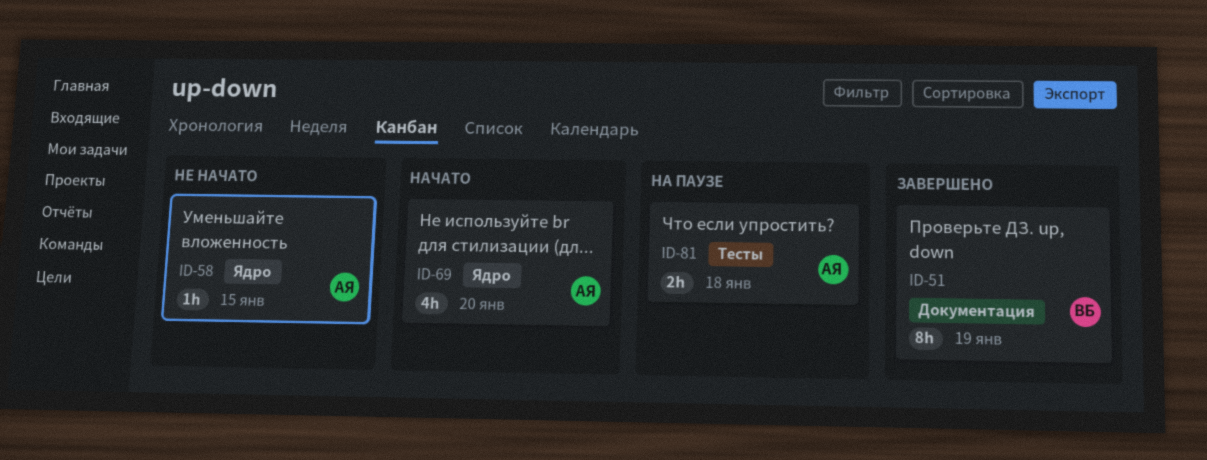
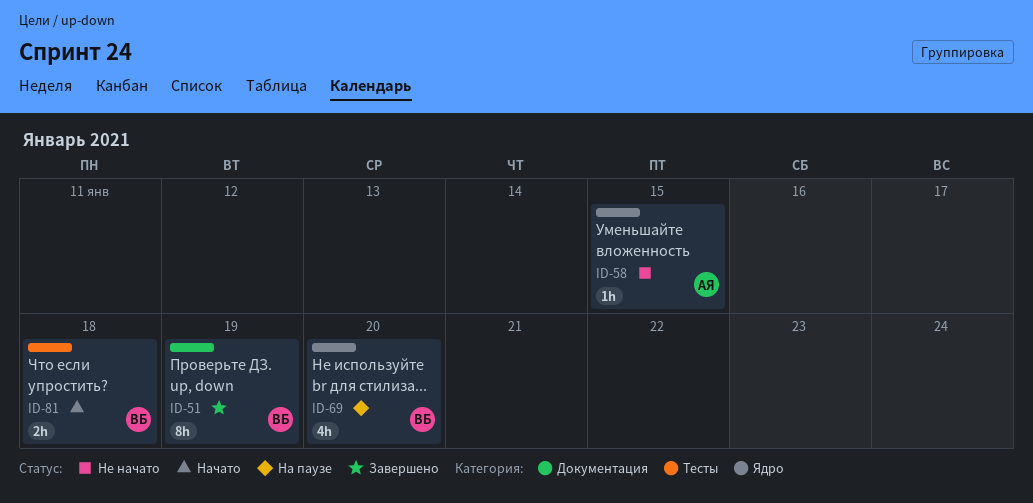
ID-69, status: Начато -> На паузе
ID-69, owner: АЯ -> ВБ
ID-81, status: На паузе -> Начато
ID-81, owner: АЯ -> ВБ

